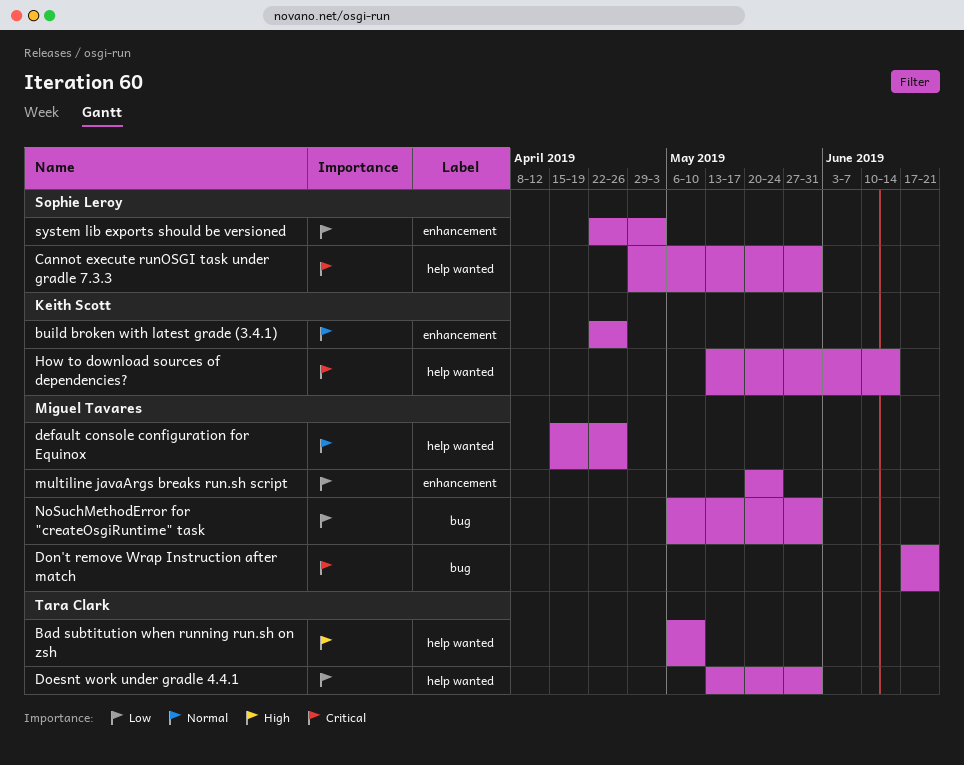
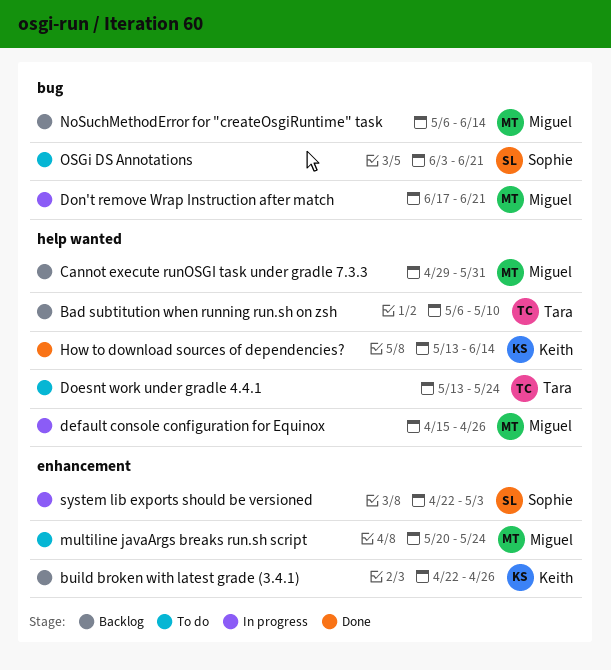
Cannot execute runOSGI task under gradle 7.3.3, owner: Sophie Leroy -> Miguel Tavares
Doesnt work under gradle 4.4.1, due: May 31 -> May 24
NoSuchMethodError for "createOsgiRuntime" task, due: May 31 -> Jun 14
OSGi DS Annotations: none -> present

